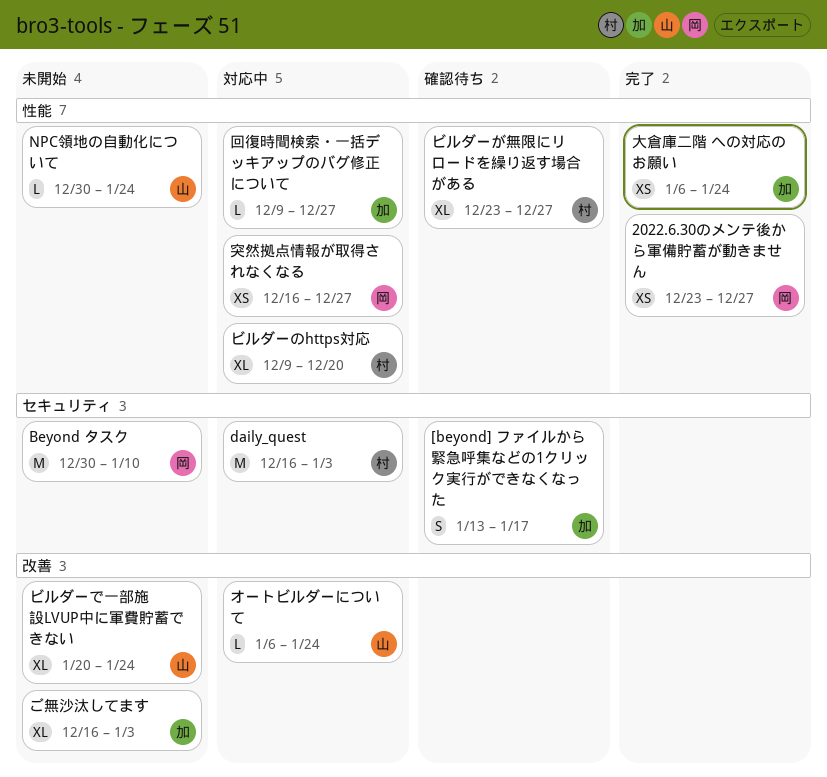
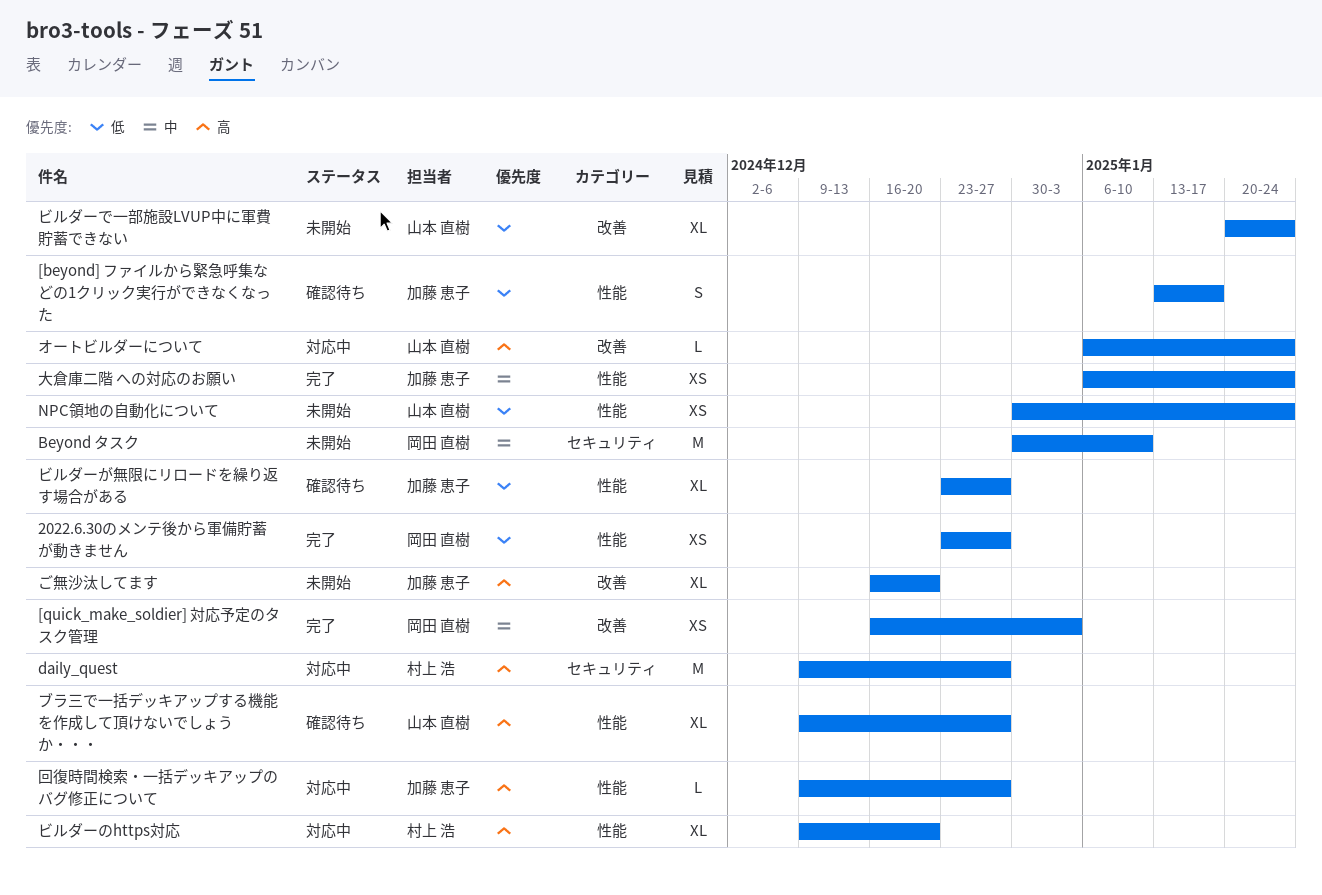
[beyond] ファイルから緊急呼集などの1クリック実行ができなくなった, label: セキュリティ -> 性能
[quick_make_soldier] 対応予定のタスク管理: none -> present
daily_quest, start: Dec 16 -> Dec 9
daily_quest, due: Jan 3 -> Dec 27
NPC領地の自動化について, estimate: L -> XS
ご無沙汰してます, due: Jan 3 -> Dec 20
ビルダーが無限にリロードを繰り返す場合がある, owner: 村上 浩 -> 加藤 恵子
ブラ三で一括デッキアップする機能を作成して頂けないでしょうか・・・: none -> present
突然拠点情報が取得されなくなる: present -> none

